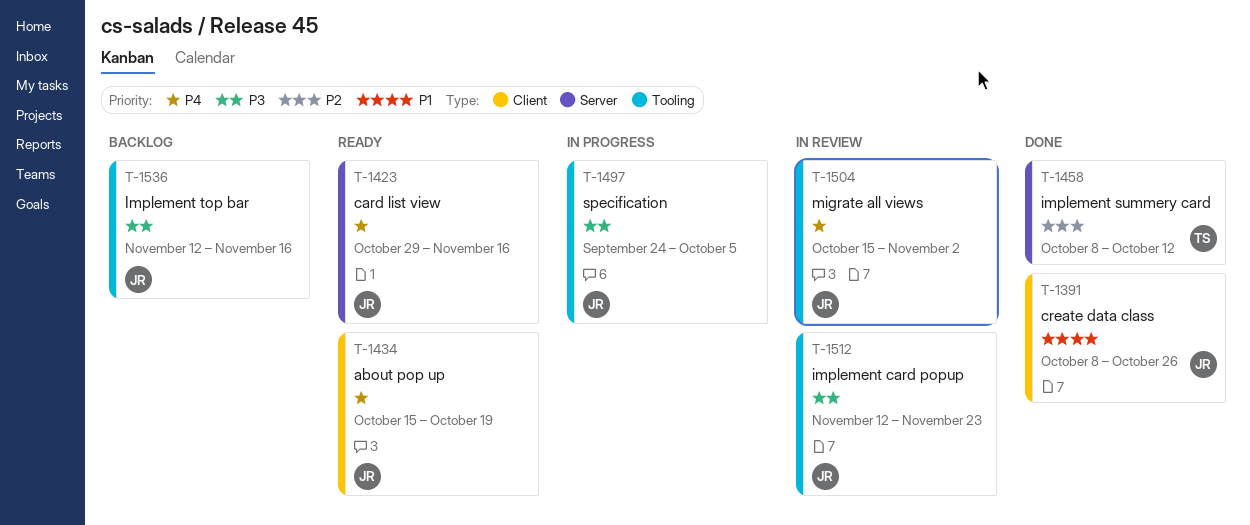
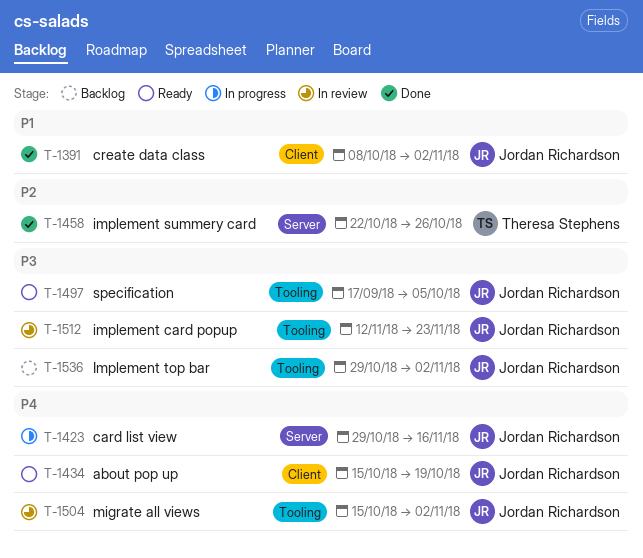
T-1391, due: Oct 26 -> Nov 2
T-1423, status: Ready -> In progress
T-1458, start: Oct 8 -> Oct 22
T-1458, due: Oct 12 -> Oct 26
T-1497, status: In progress -> Ready
T-1497, start: Sep 24 -> Sep 17
T-1536, start: Nov 12 -> Oct 29
T-1536, due: Nov 16 -> Nov 2

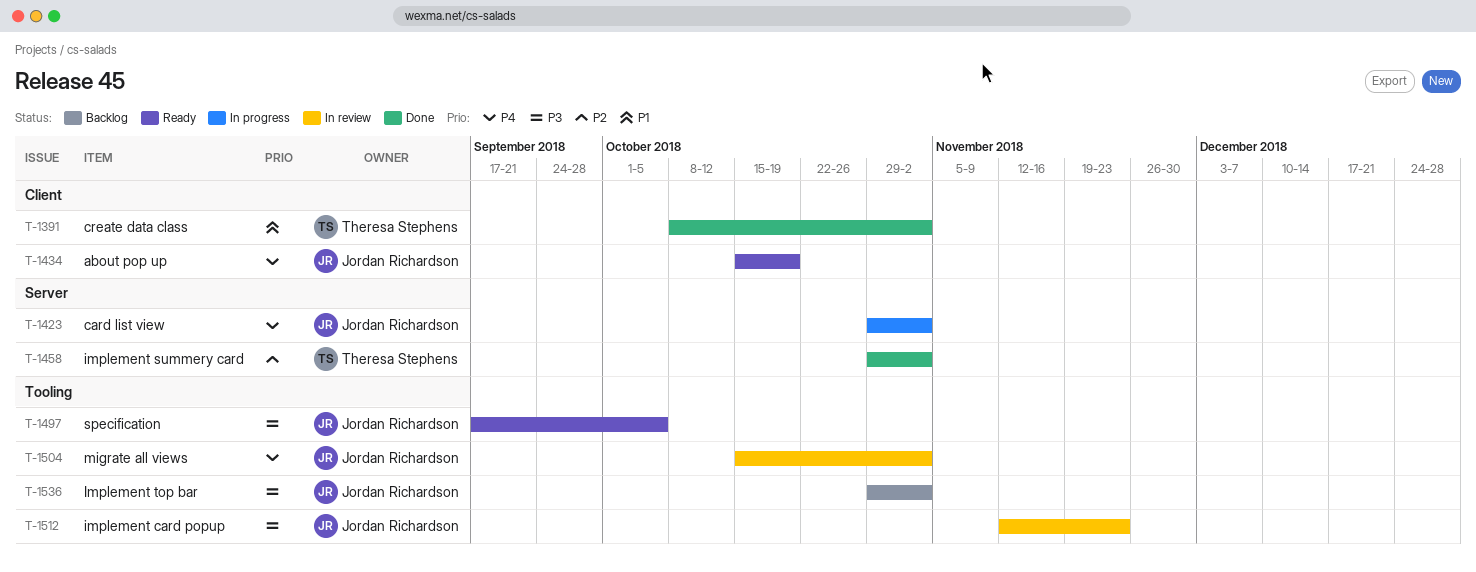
T-1391, owner: Jordan Richardson -> Theresa Stephens
T-1423, due: Nov 16 -> Nov 2
T-1458, start: Oct 22 -> Oct 29
T-1458, due: Oct 26 -> Nov 2

